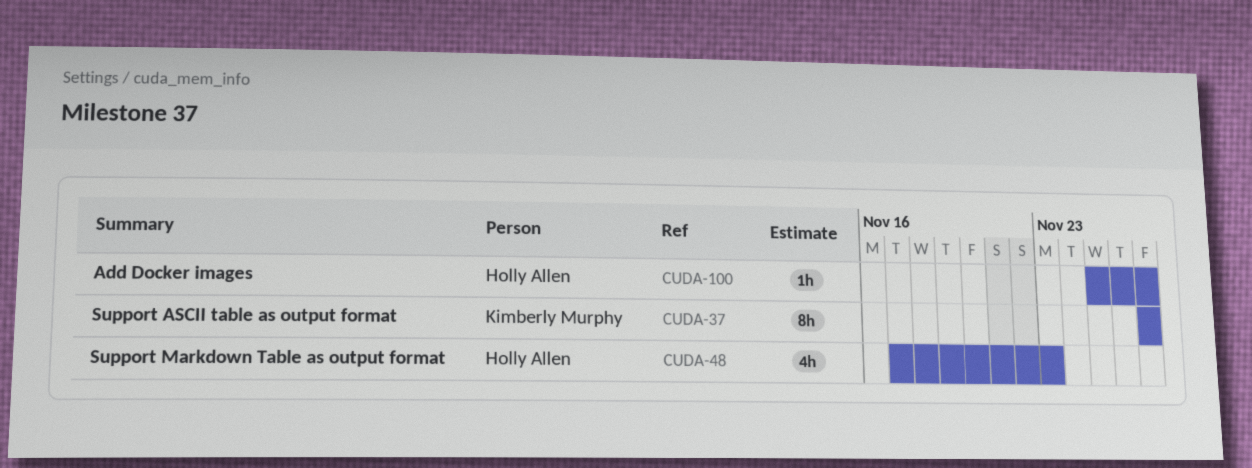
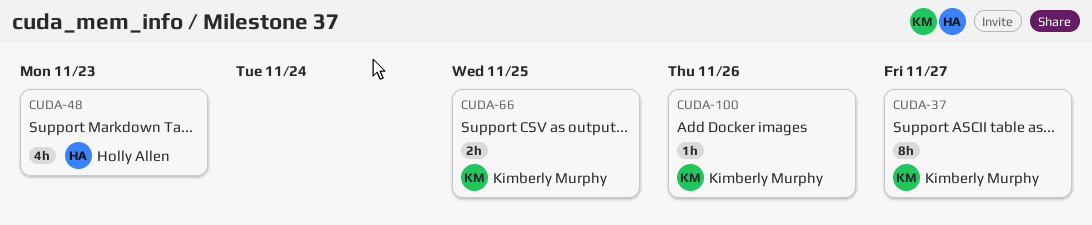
CUDA-66: none -> present
CUDA-100, owner: Holly Allen -> Kimberly Murphy
CUDA-100, due: Nov 27 -> Nov 26

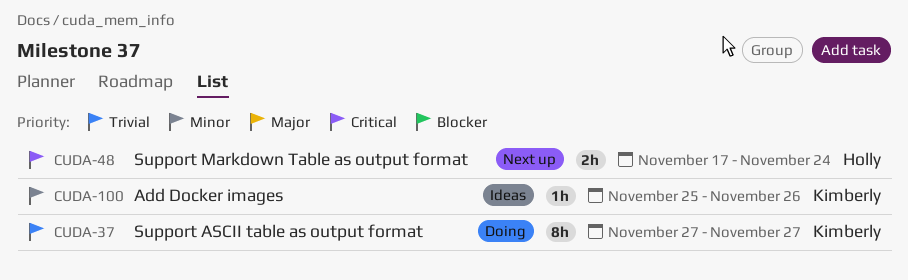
CUDA-48, estimate: 4h -> 2h
CUDA-48, due: Nov 23 -> Nov 24
CUDA-66: present -> none

